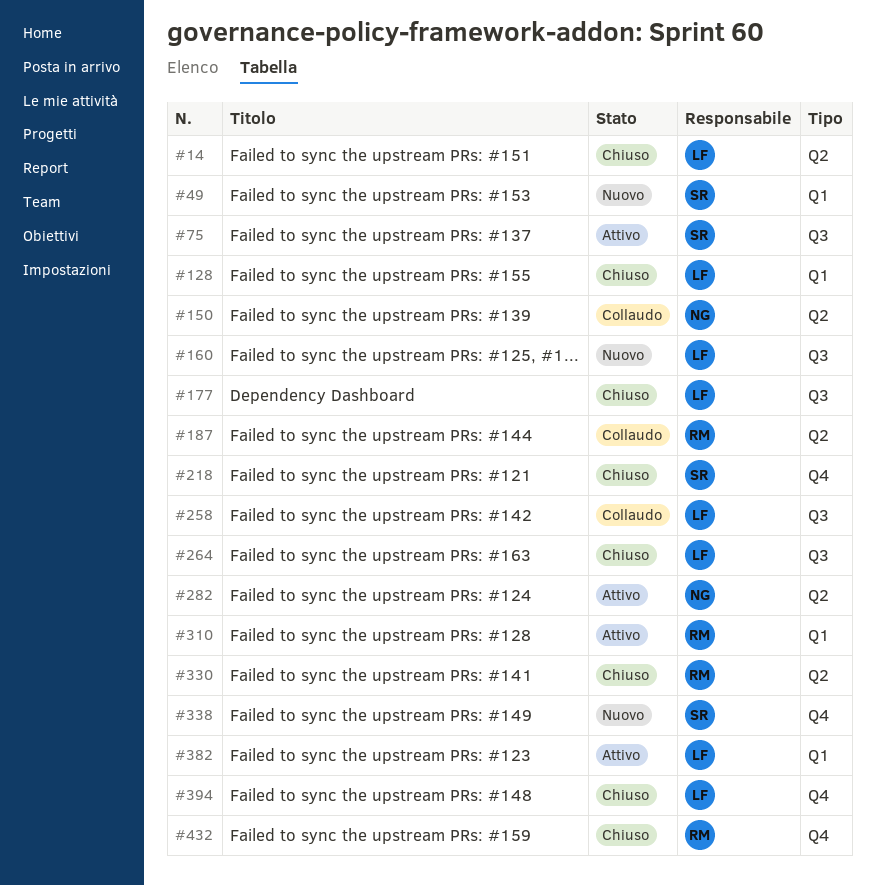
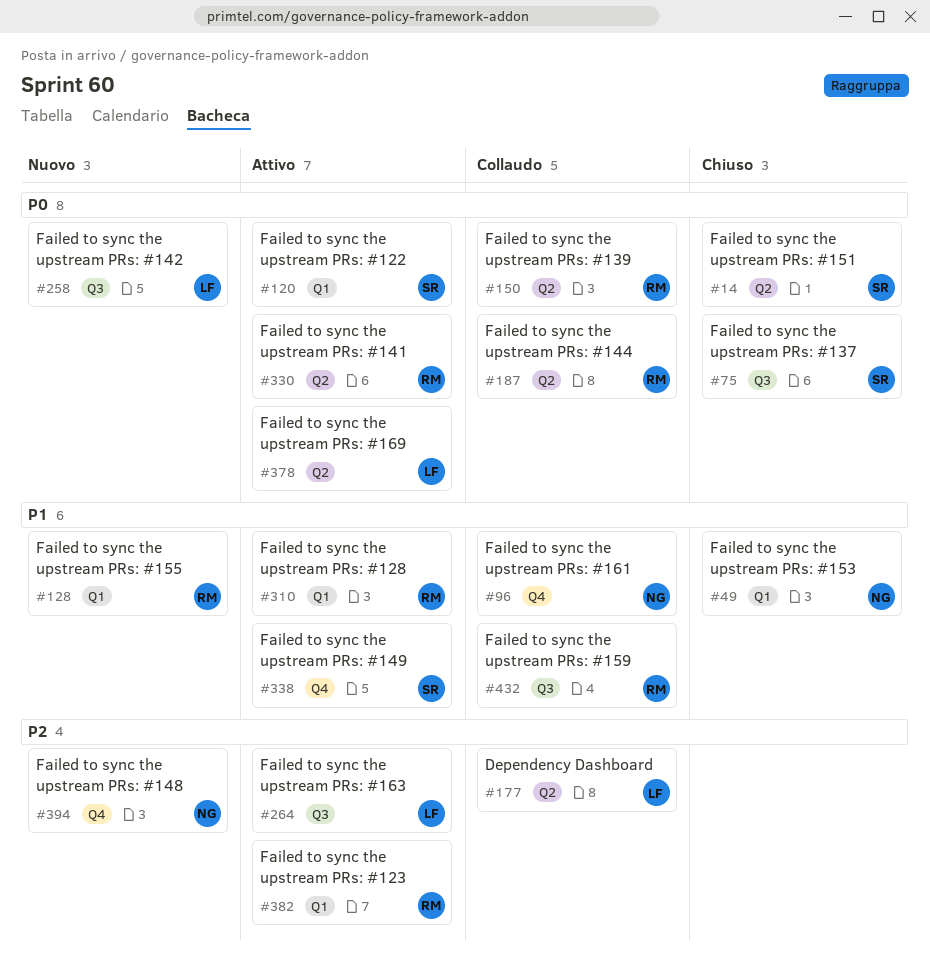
#14, owner: LF -> SR
#49, status: Nuovo -> Chiuso
#49, owner: SR -> NG
#75, status: Attivo -> Chiuso
#96: none -> present
#120: none -> present
#128, status: Chiuso -> Nuovo
#128, owner: LF -> RM
#150, owner: NG -> RM
#160: present -> none
#177, status: Chiuso -> Collaudo
#177, label: Q3 -> Q2
#218: present -> none
#258, status: Collaudo -> Nuovo
#264, status: Chiuso -> Attivo
#282: present -> none
#330, status: Chiuso -> Attivo
#338, status: Nuovo -> Attivo
#378: none -> present
#382, owner: LF -> RM
#394, status: Chiuso -> Nuovo
#394, owner: LF -> NG
#432, status: Chiuso -> Collaudo
#432, label: Q4 -> Q3

